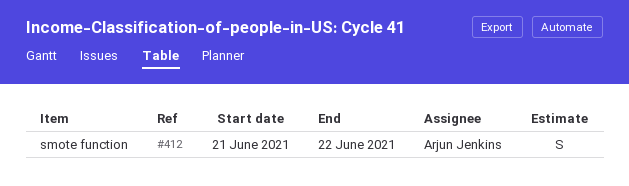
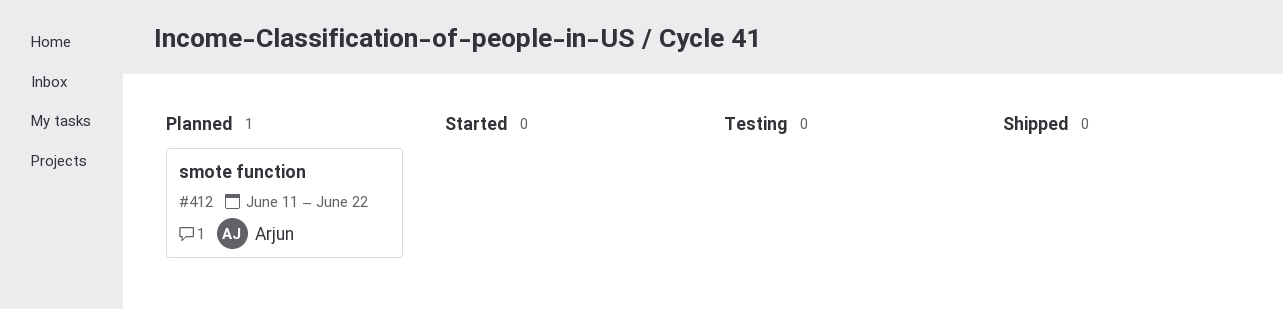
#412, start: Jun 21 -> Jun 11

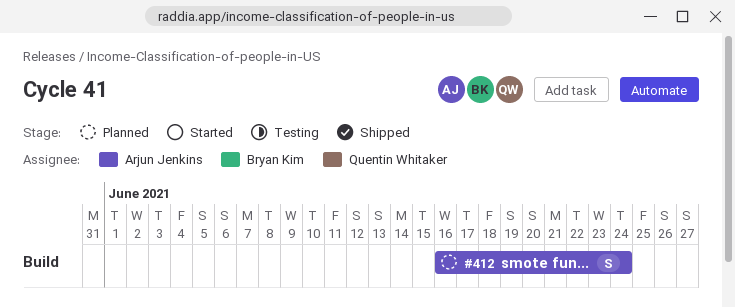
#412, start: Jun 11 -> Jun 16
#412, due: Jun 22 -> Jun 24

